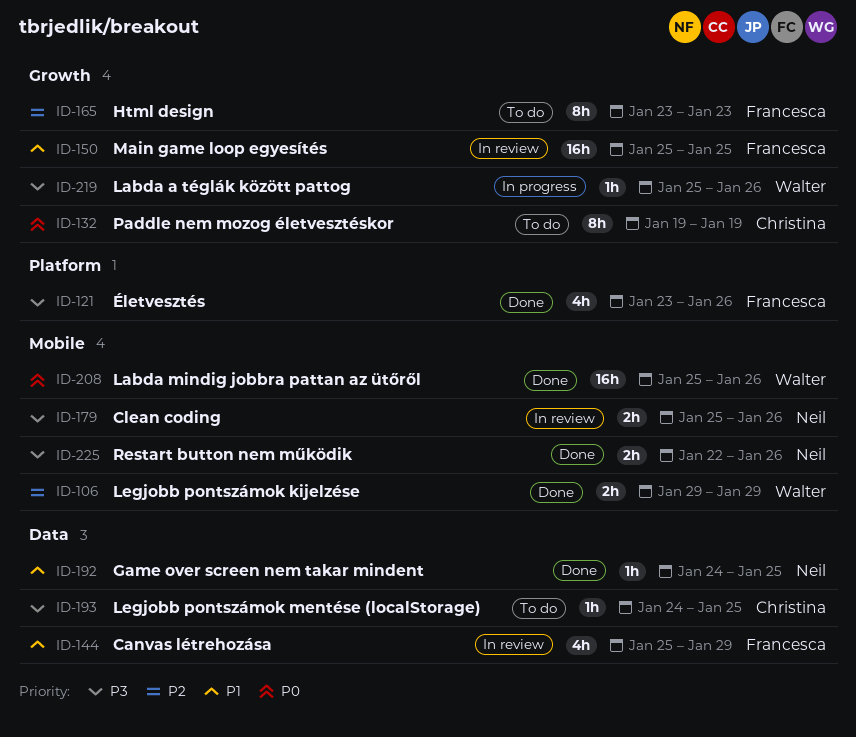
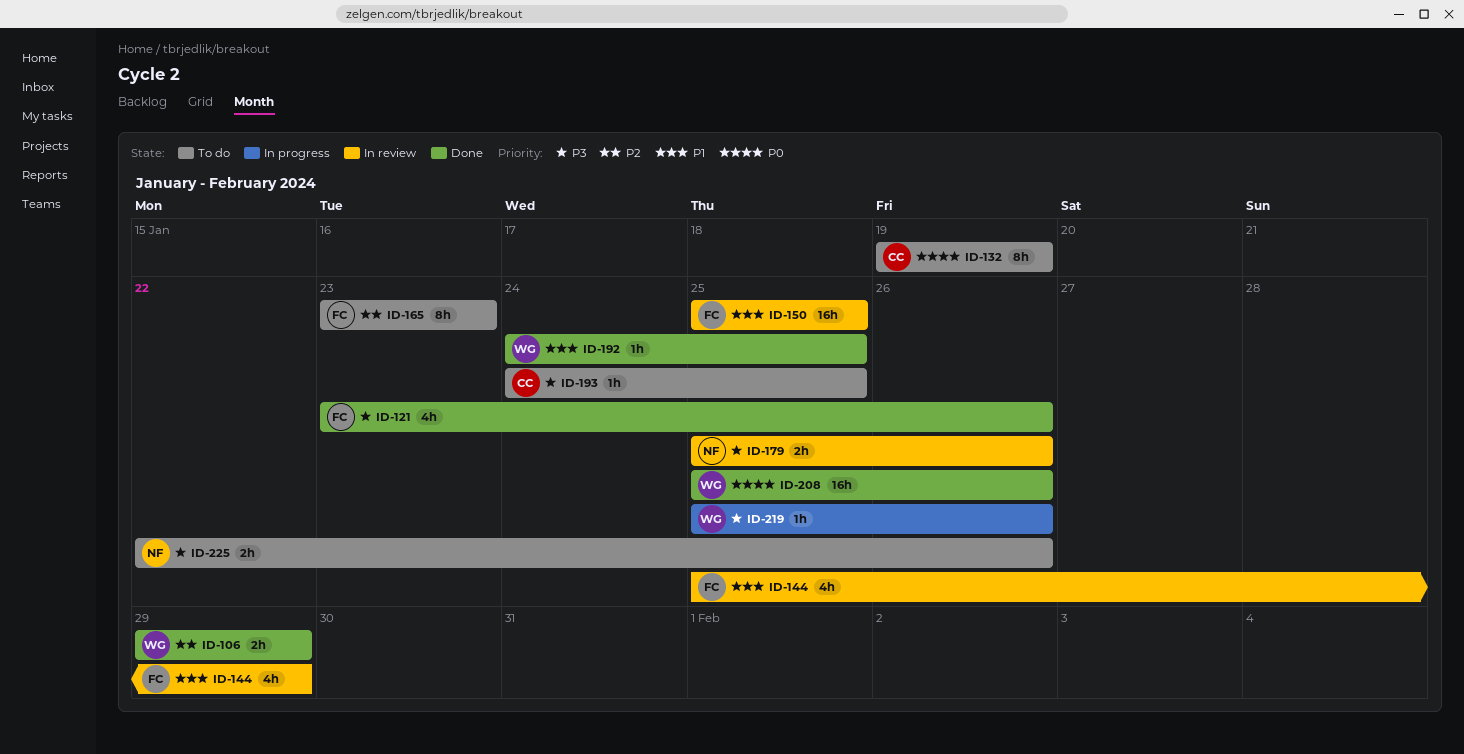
ID-192, owner: Neil -> Walter
ID-225, status: Done -> To do

